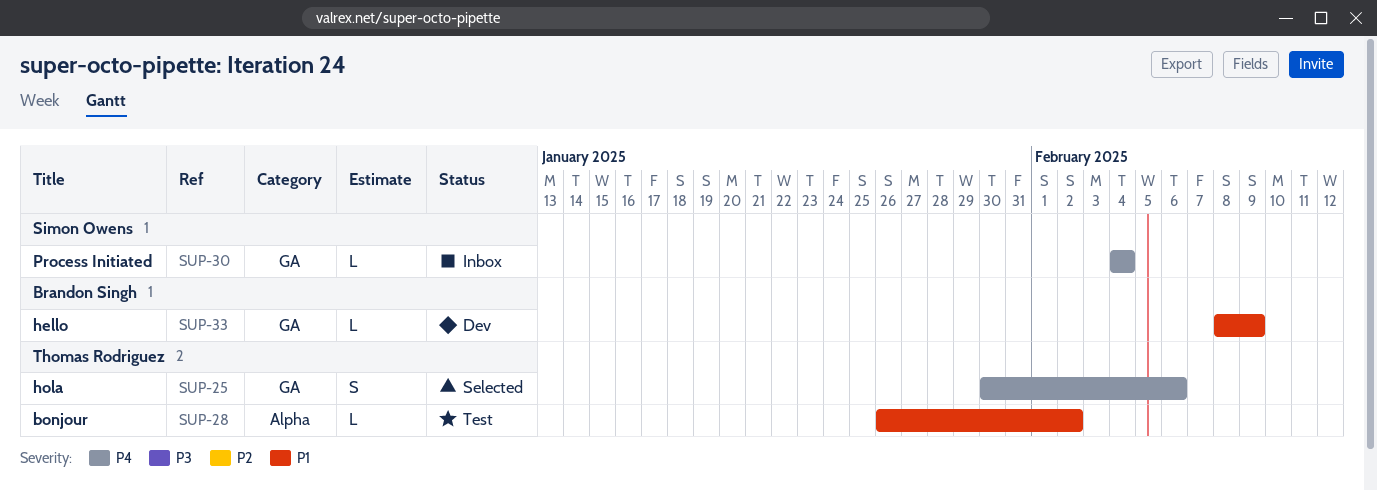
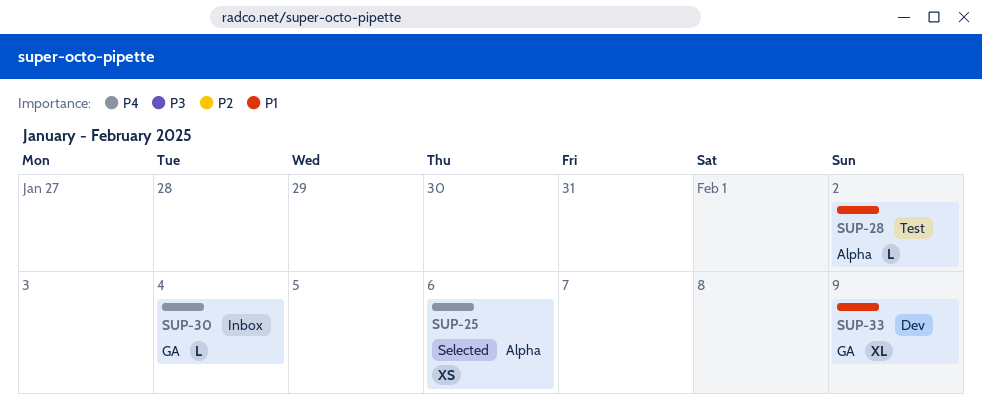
SUP-25, label: GA -> Alpha
SUP-25, estimate: S -> XS
SUP-33, estimate: L -> XL

